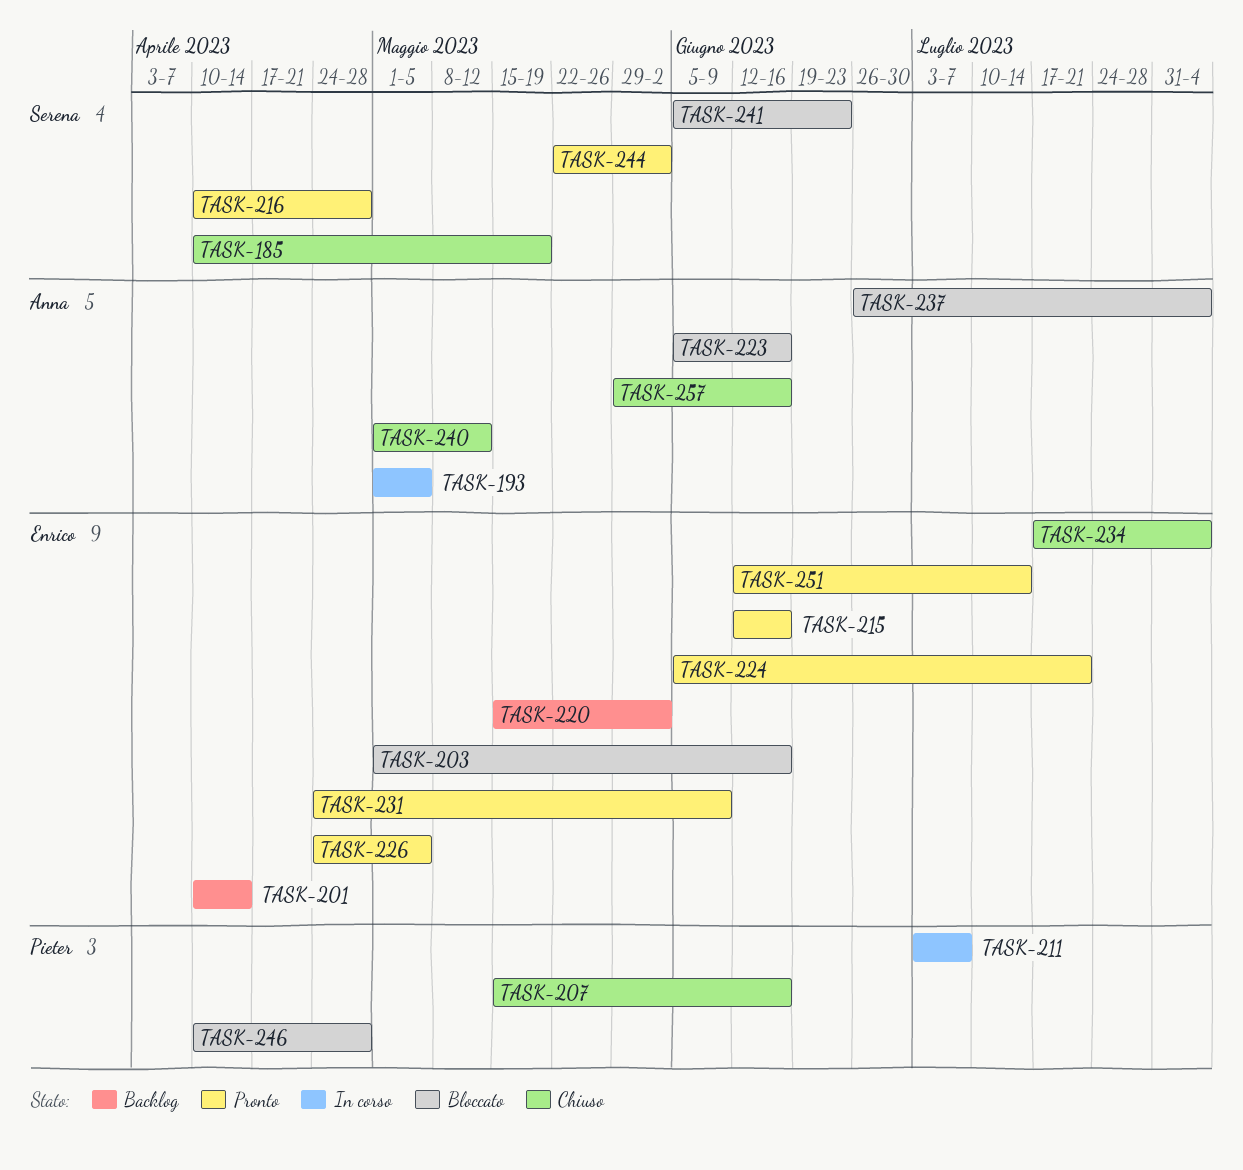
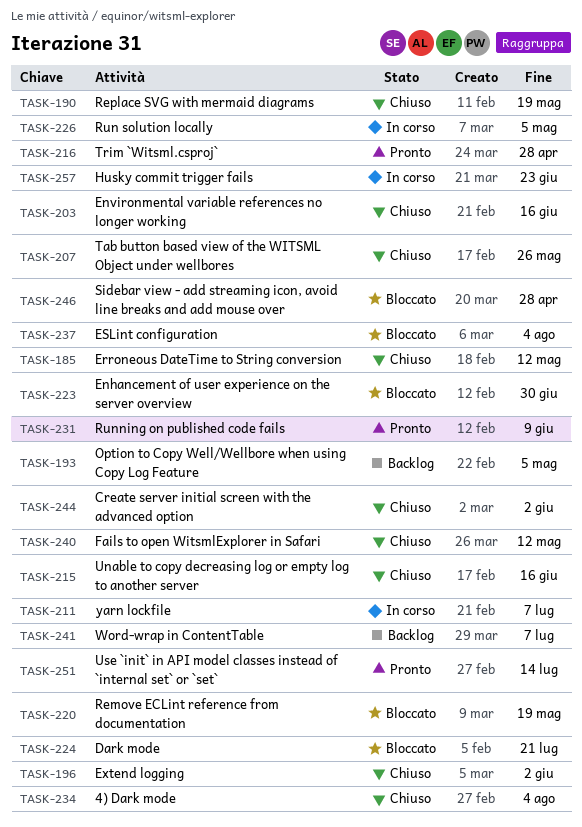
TASK-185, due: May 19 -> May 12
TASK-190: none -> present
TASK-193, status: In corso -> Backlog
TASK-196: none -> present
TASK-201: present -> none
TASK-203, status: Bloccato -> Chiuso
TASK-207, due: Jun 16 -> May 26
TASK-215, status: Pronto -> Chiuso
TASK-220, status: Backlog -> Bloccato
TASK-220, due: Jun 2 -> May 19
TASK-223, due: Jun 16 -> Jun 30
TASK-224, status: Pronto -> Bloccato
TASK-226, status: Pronto -> In corso
TASK-241, status: Bloccato -> Backlog
TASK-241, due: Jun 23 -> Jul 7
TASK-244, status: Pronto -> Chiuso
TASK-257, status: Chiuso -> In corso
TASK-257, due: Jun 16 -> Jun 23

